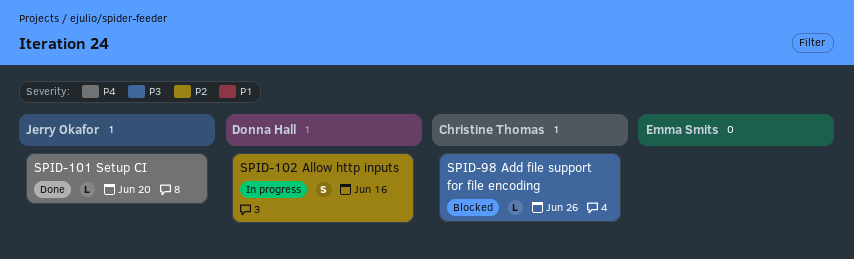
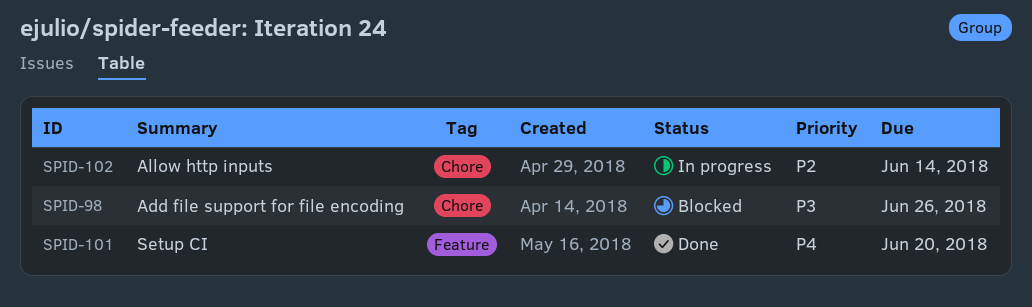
SPID-102, due: Jun 16 -> Jun 14

